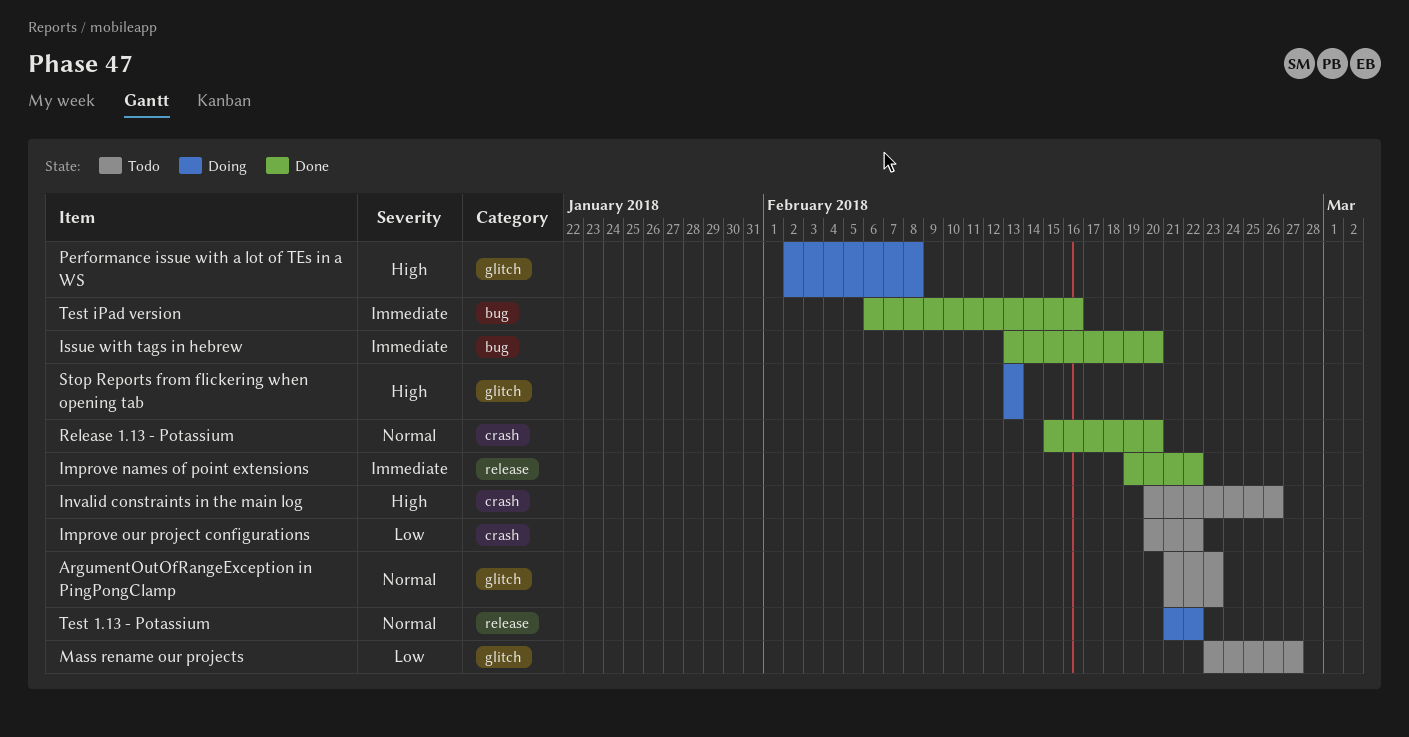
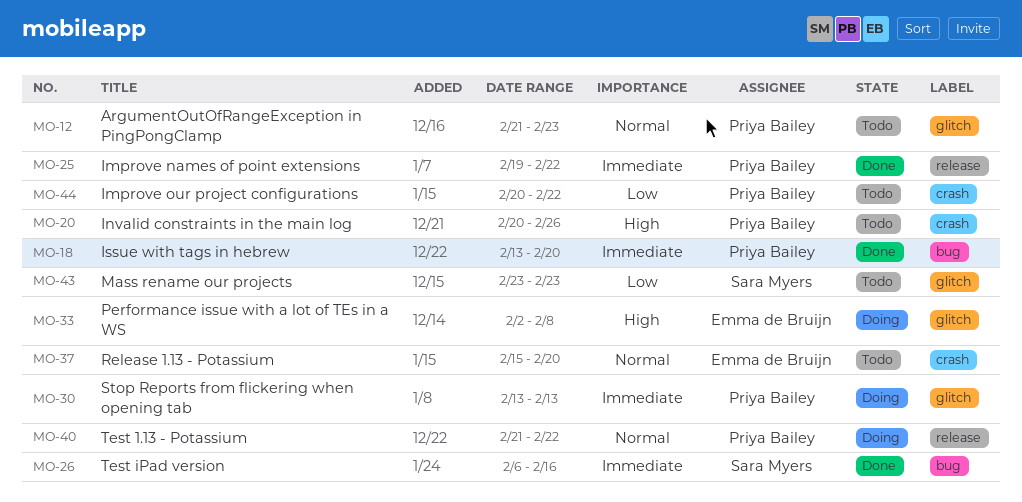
Mass rename our projects, due: Feb 27 -> Feb 23
Release 1.13 - Potassium, status: Done -> Todo
Stop Reports from flickering when opening tab, priority: High -> Immediate

